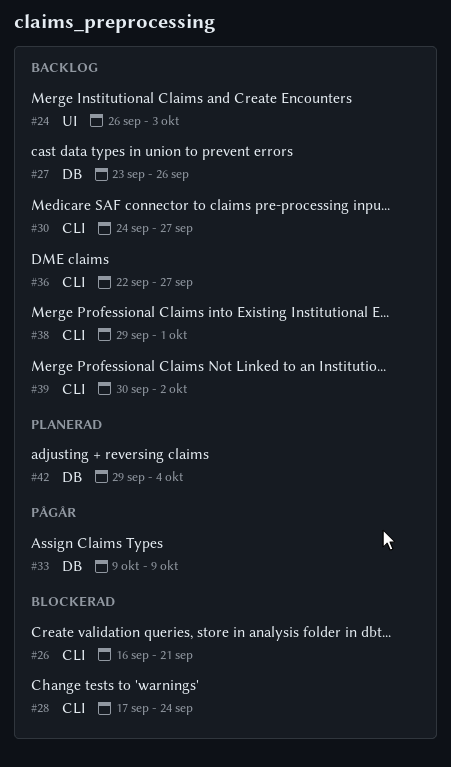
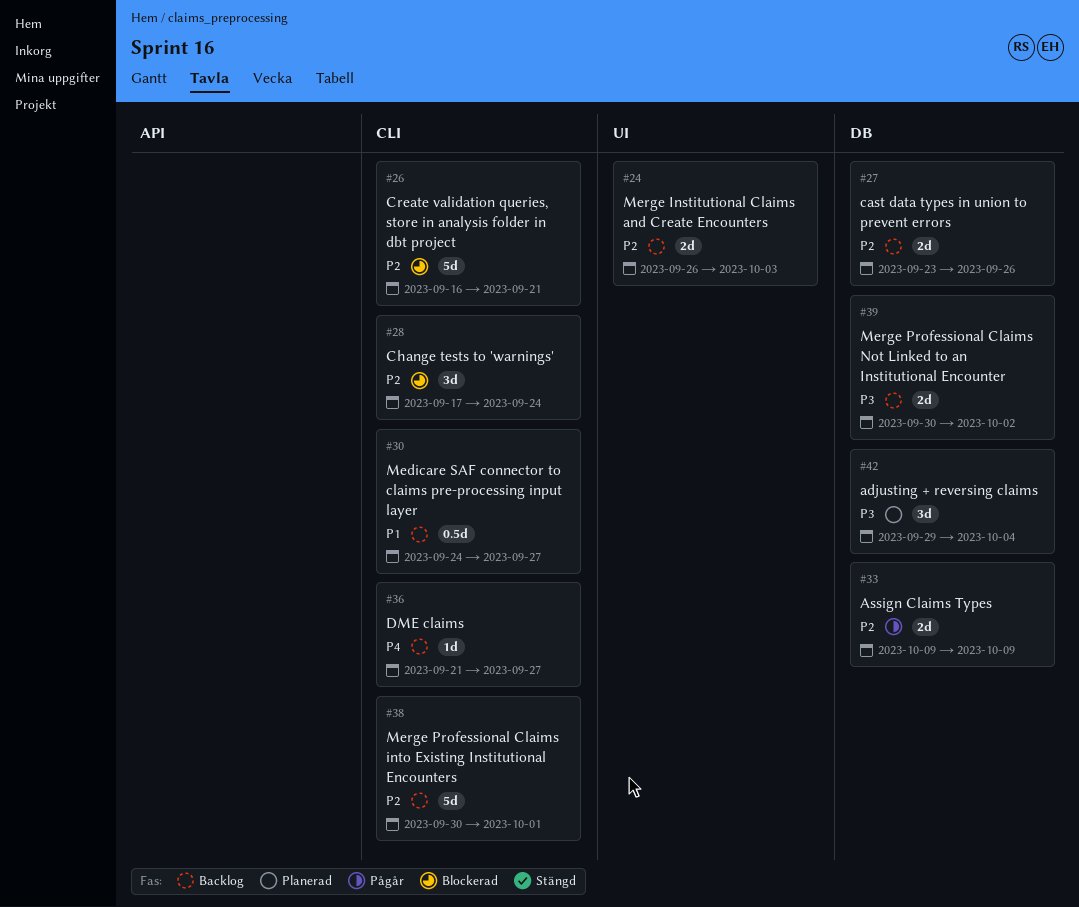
#36, start: Sep 22 -> Sep 21
#38, start: Sep 29 -> Sep 30
#39, label: CLI -> DB

